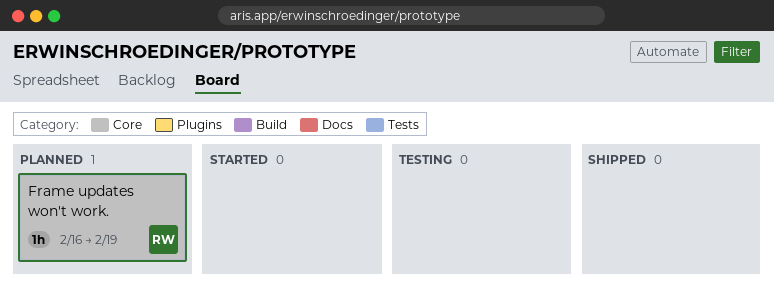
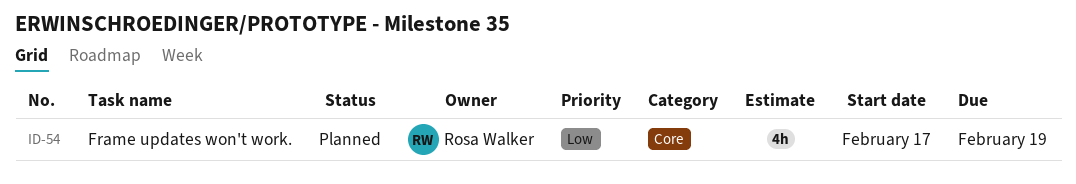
Frame updates won't work., estimate: 1h -> 4h
Frame updates won't work., start: Feb 16 -> Feb 17

